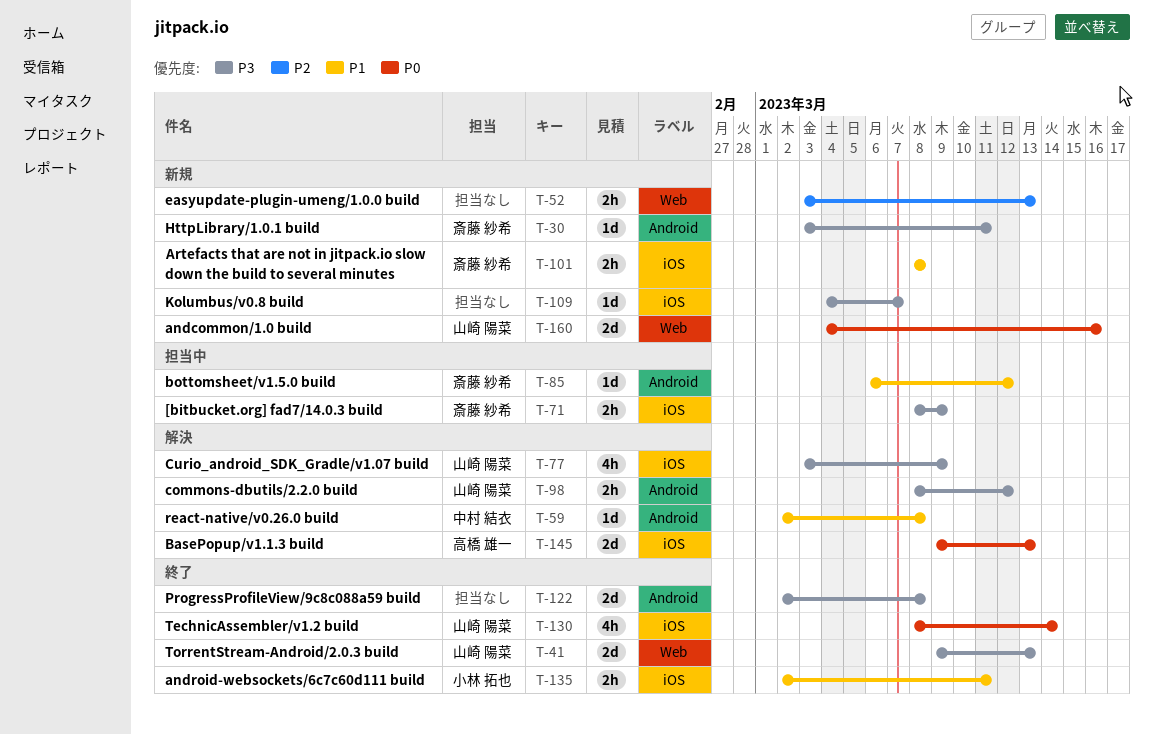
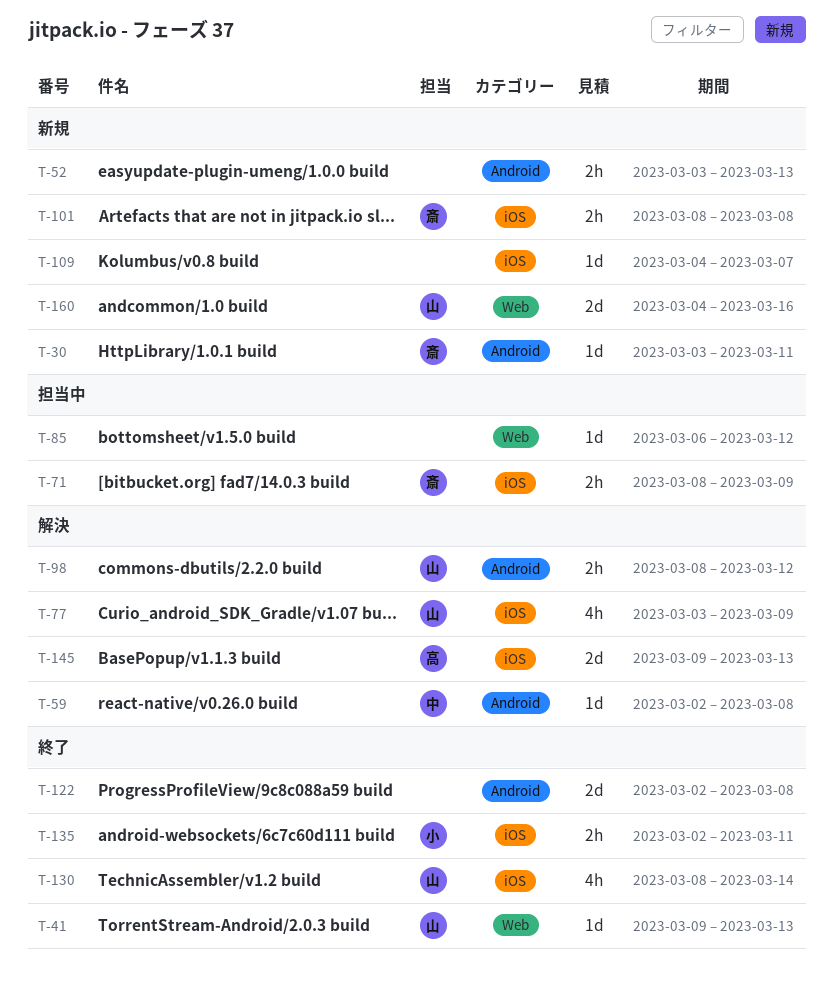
T-41, estimate: 2d -> 1d
T-52, label: Web -> Android
T-85, owner: 斎藤 紗希 -> none
T-85, label: Android -> Web

